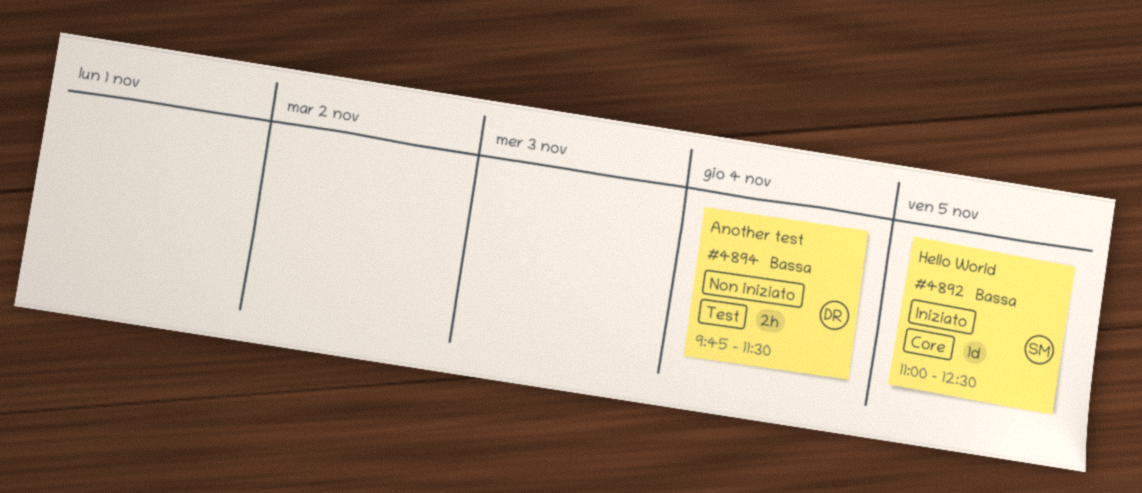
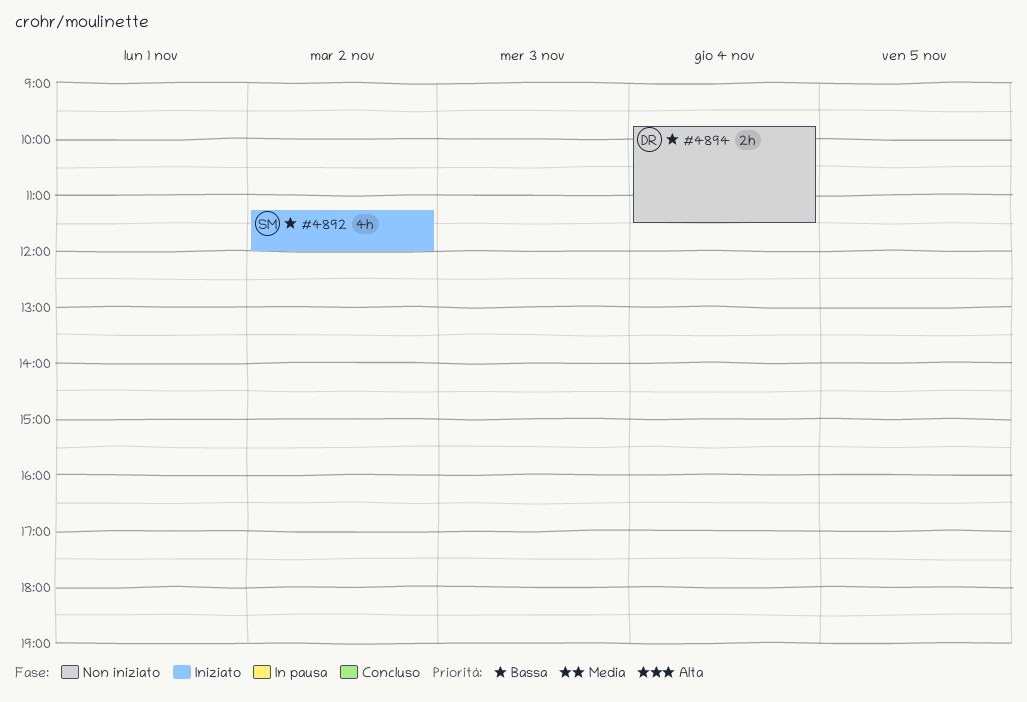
#4892, estimate: 1d -> 4h
#4892, day: Nov 5 -> Nov 2
#4892, begins: 11:00 -> 11:15
#4892, ends: 12:30 -> 12:00

